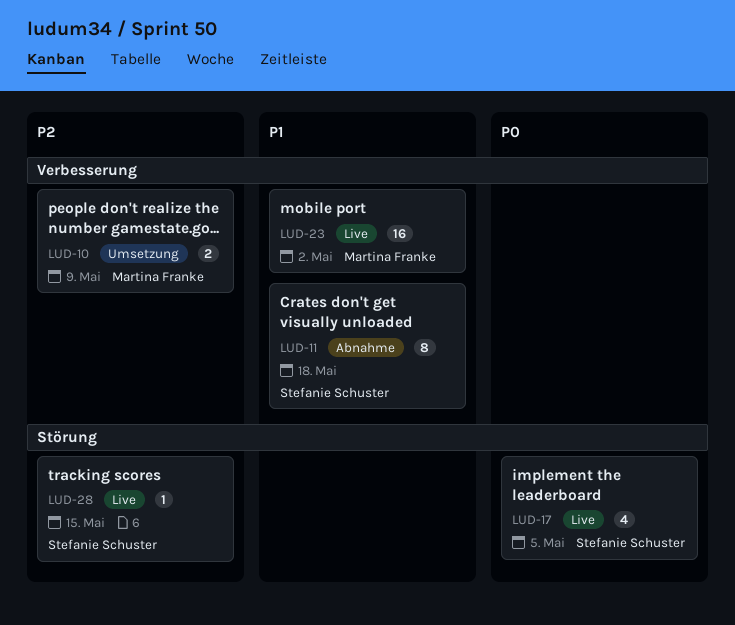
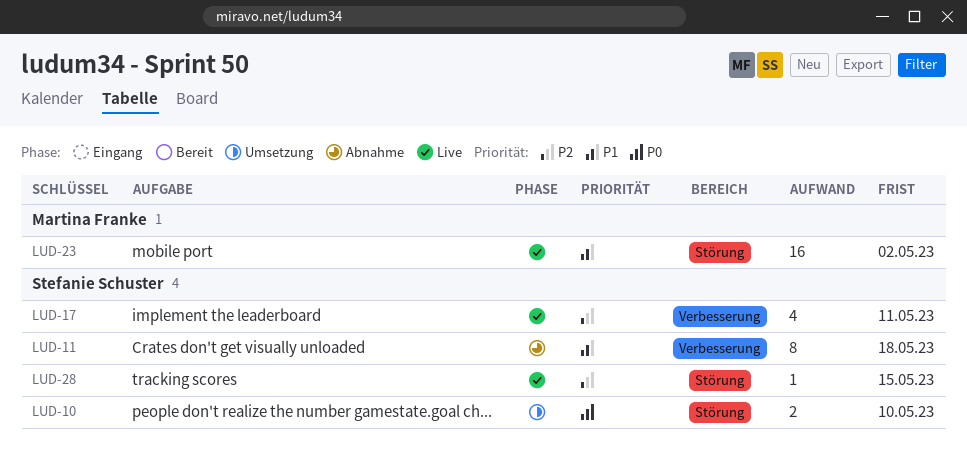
LUD-10, owner: Martina Franke -> Stefanie Schuster
LUD-10, priority: P2 -> P0
LUD-10, label: Verbesserung -> Störung
LUD-10, due: May 9 -> May 10
LUD-17, priority: P0 -> P2
LUD-17, label: Störung -> Verbesserung
LUD-17, due: May 5 -> May 11
LUD-23, label: Verbesserung -> Störung

